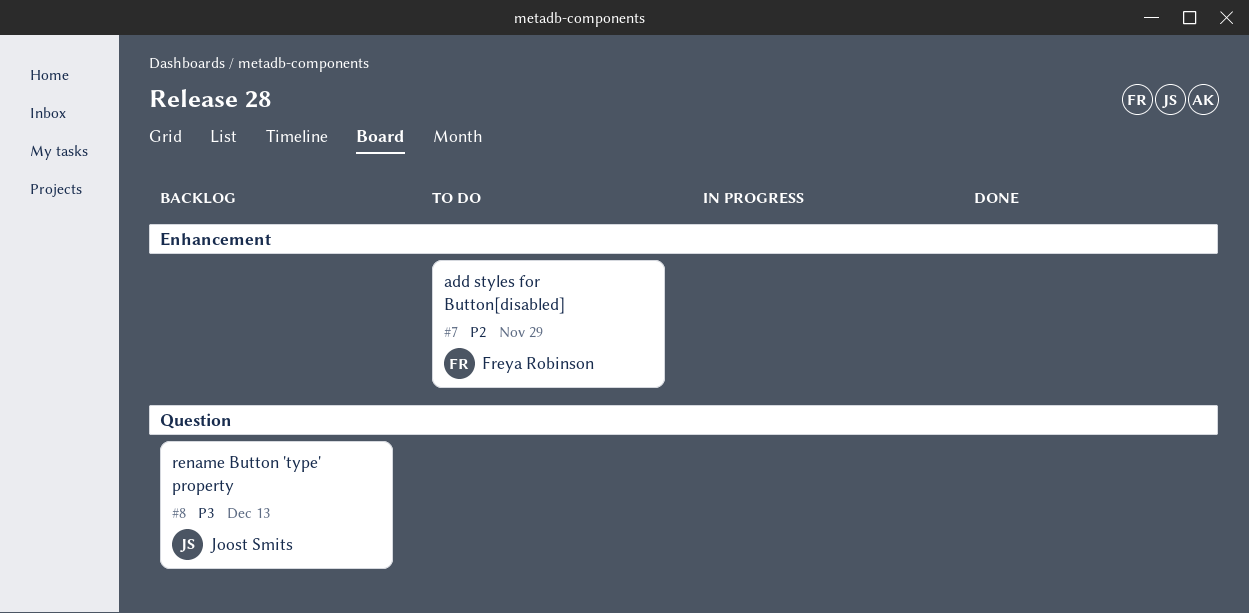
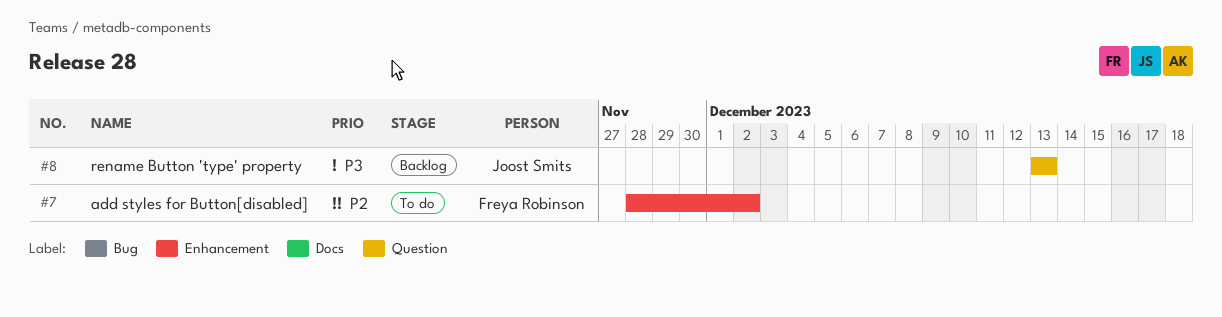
#7, due: Nov 29 -> Dec 2

